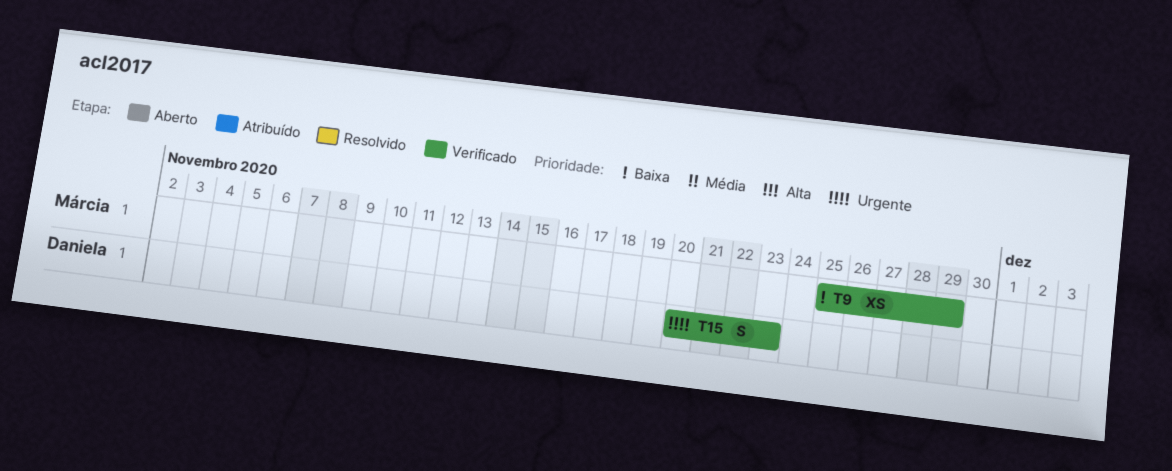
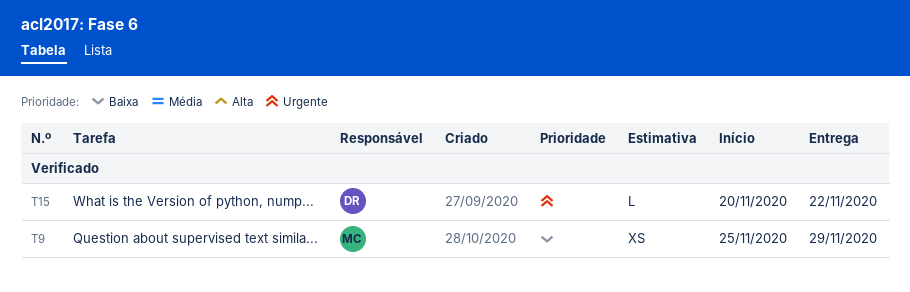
T15, estimate: S -> L
T15, due: Nov 23 -> Nov 22

